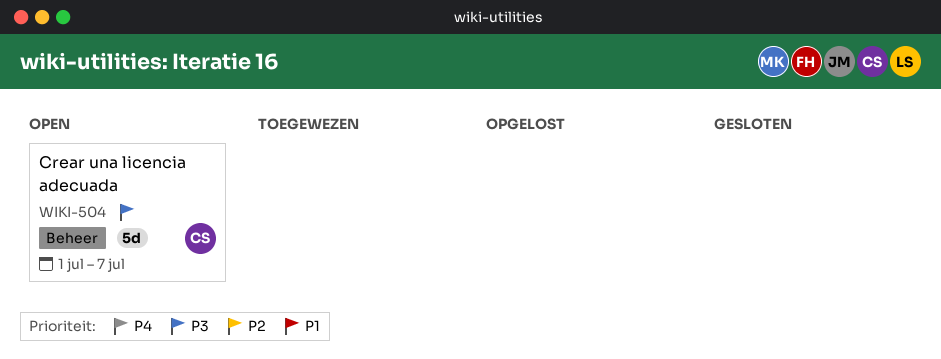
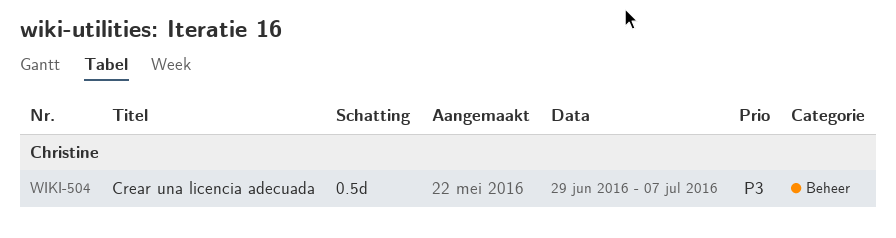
WIKI-504, estimate: 5d -> 0.5d
WIKI-504, start: Jul 1 -> Jun 29

